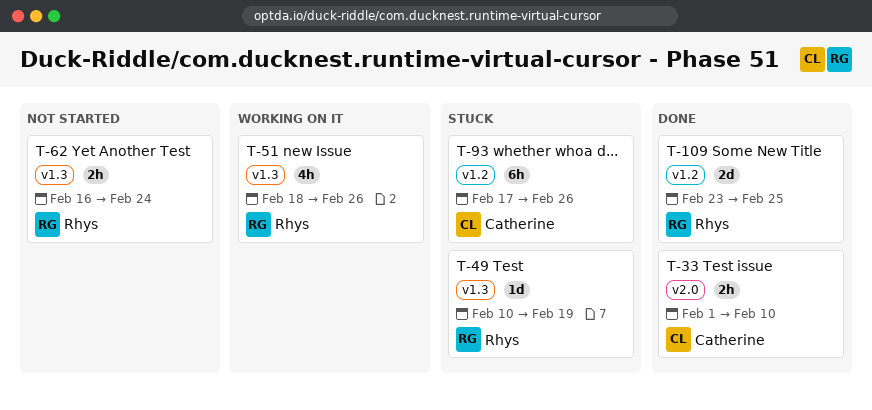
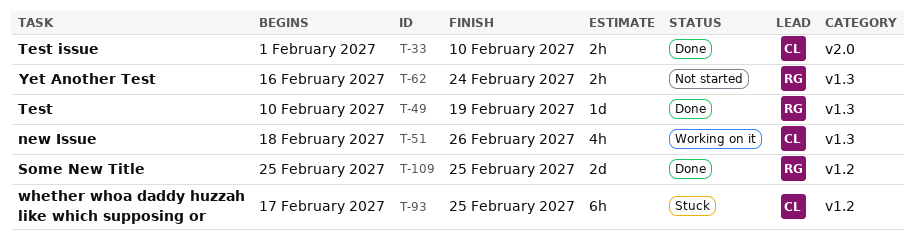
T-49, status: Stuck -> Done
T-51, owner: Rhys -> Catherine
T-93, due: Feb 26 -> Feb 25
T-109, start: Feb 23 -> Feb 25

